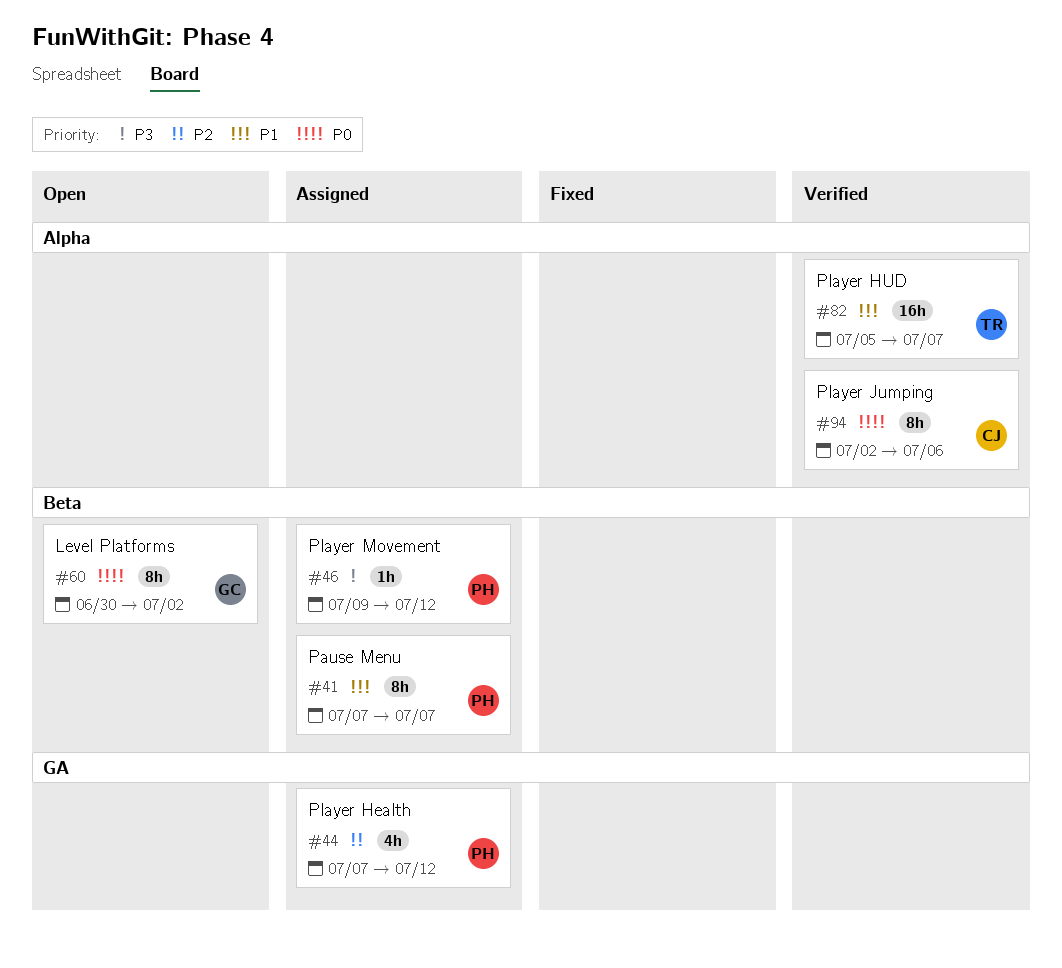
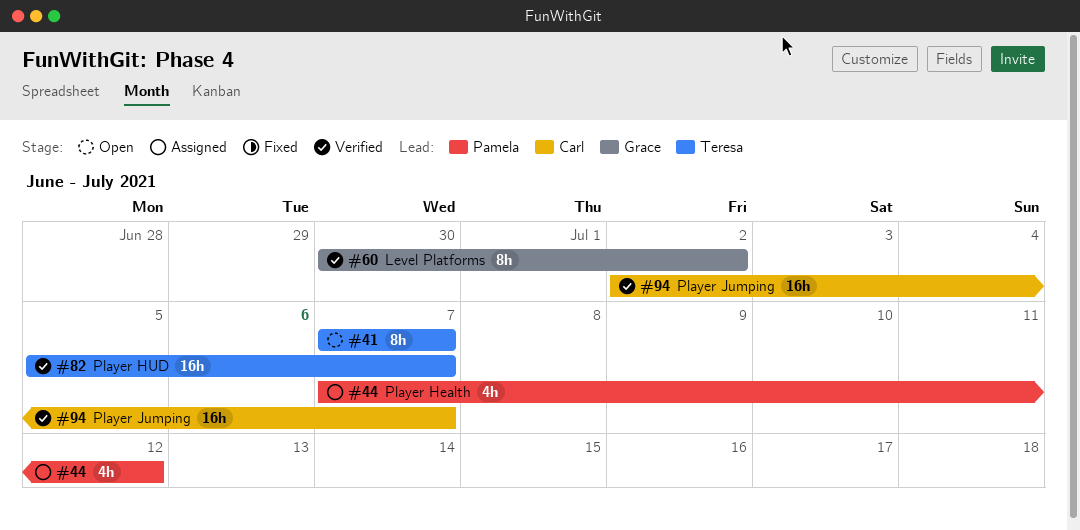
#41, status: Assigned -> Open
#41, owner: Pamela -> Teresa
#46: present -> none
#60, status: Open -> Verified
#94, estimate: 8h -> 16h
#94, due: Jul 6 -> Jul 7

